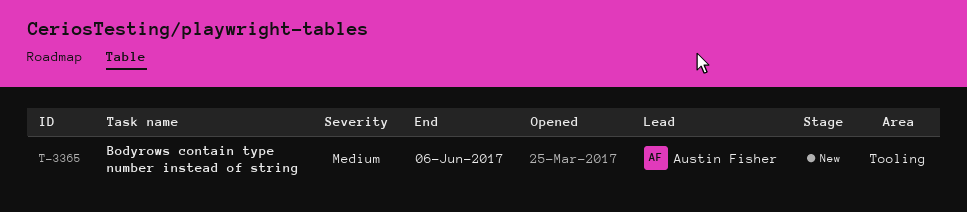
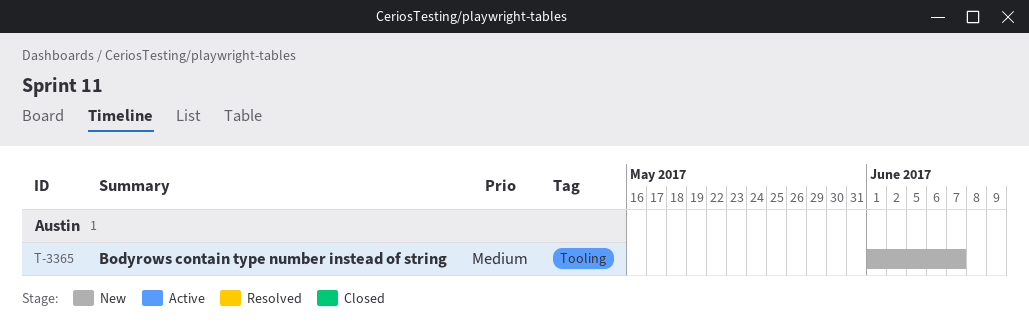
T-3365, due: Jun 6 -> Jun 7

